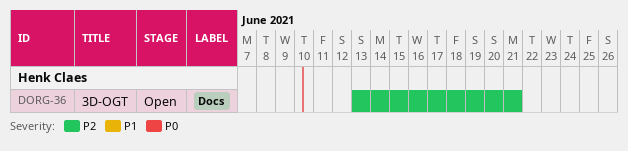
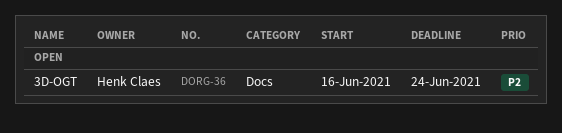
DORG-36, start: Jun 13 -> Jun 16
DORG-36, due: Jun 21 -> Jun 24

